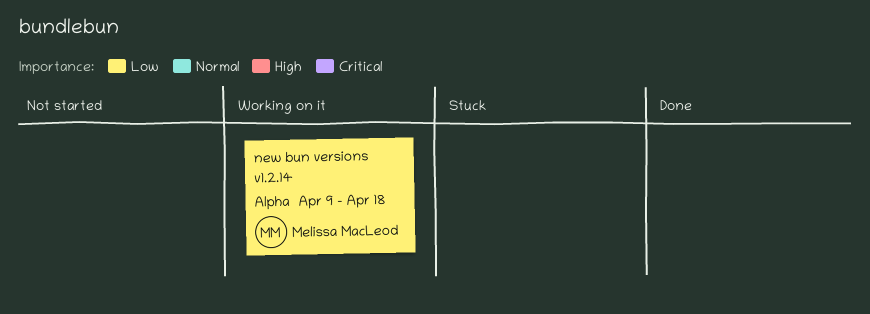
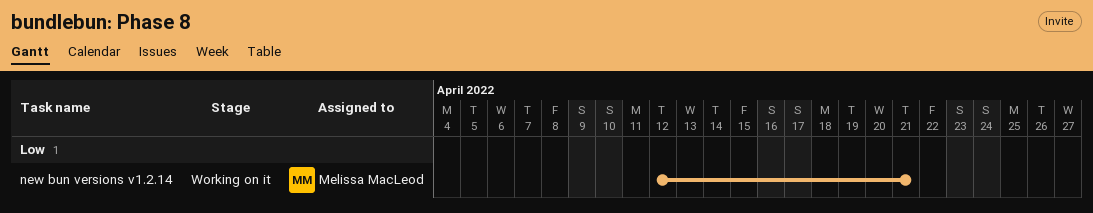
new bun versions v1.2.14, start: Apr 9 -> Apr 12
new bun versions v1.2.14, due: Apr 18 -> Apr 21

